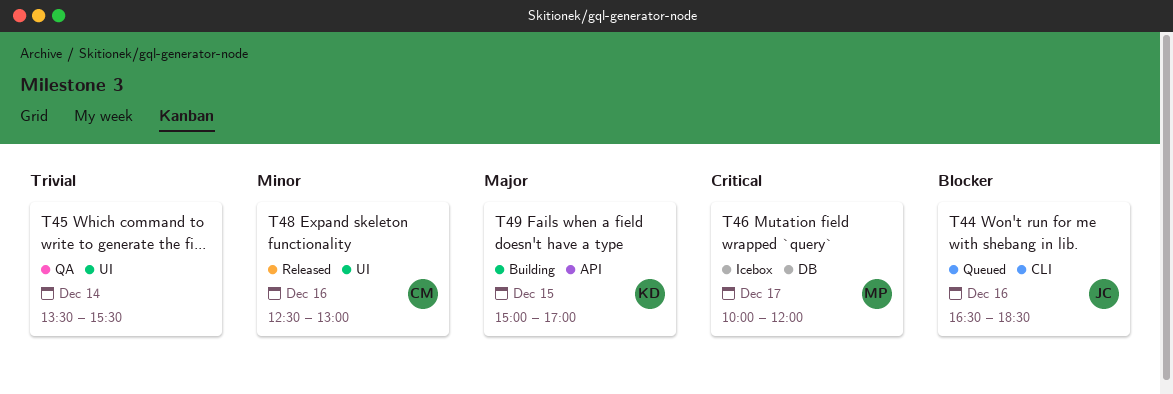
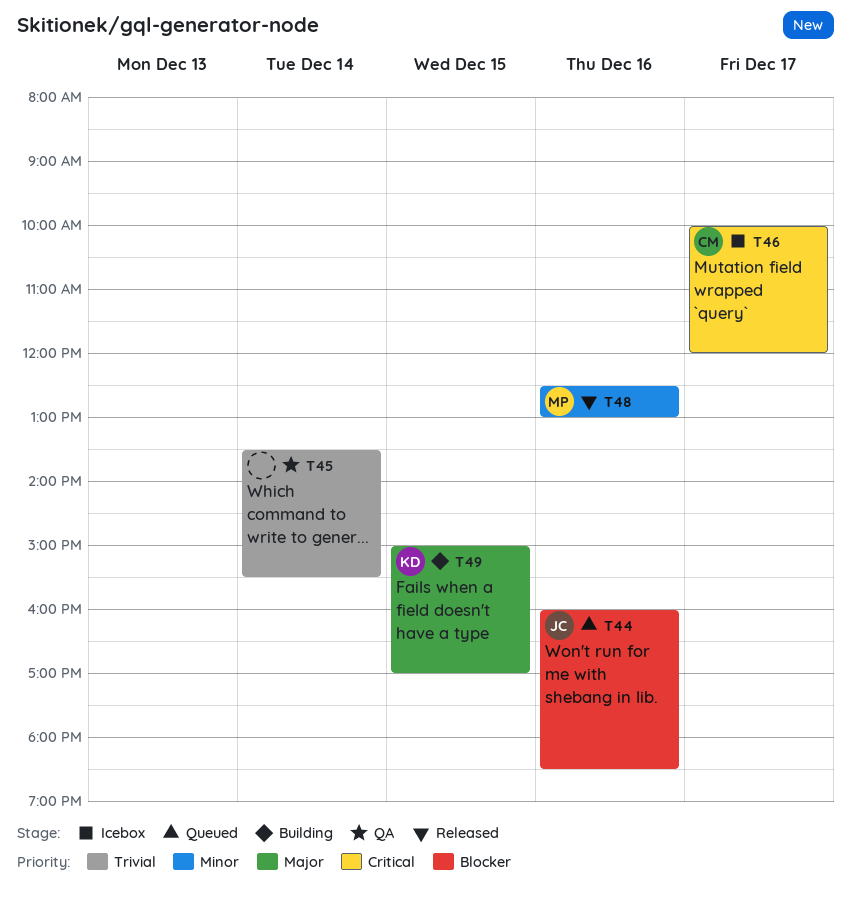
T44, begins: 16:30 -> 16:00
T46, owner: MP -> CM
T48, owner: CM -> MP

